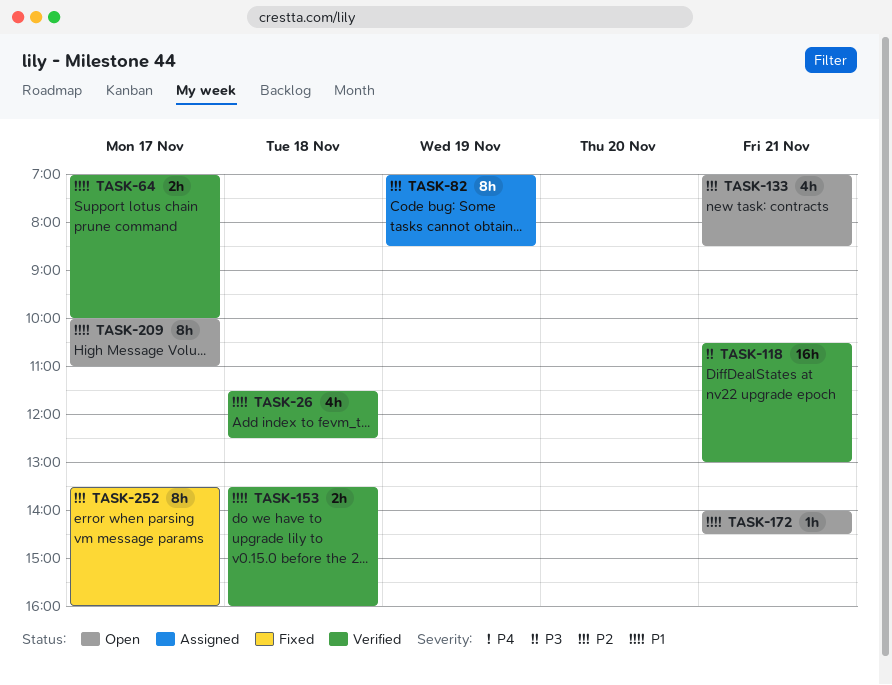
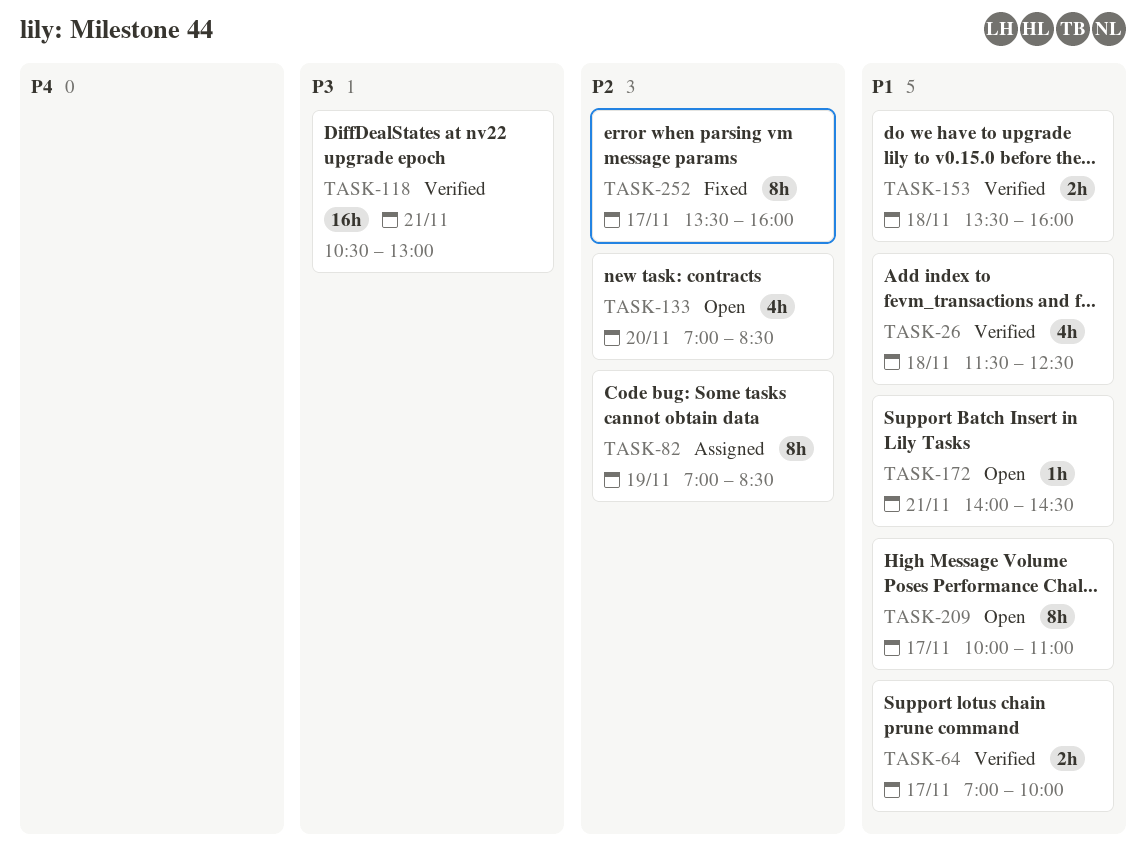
TASK-133, day: Nov 21 -> Nov 20

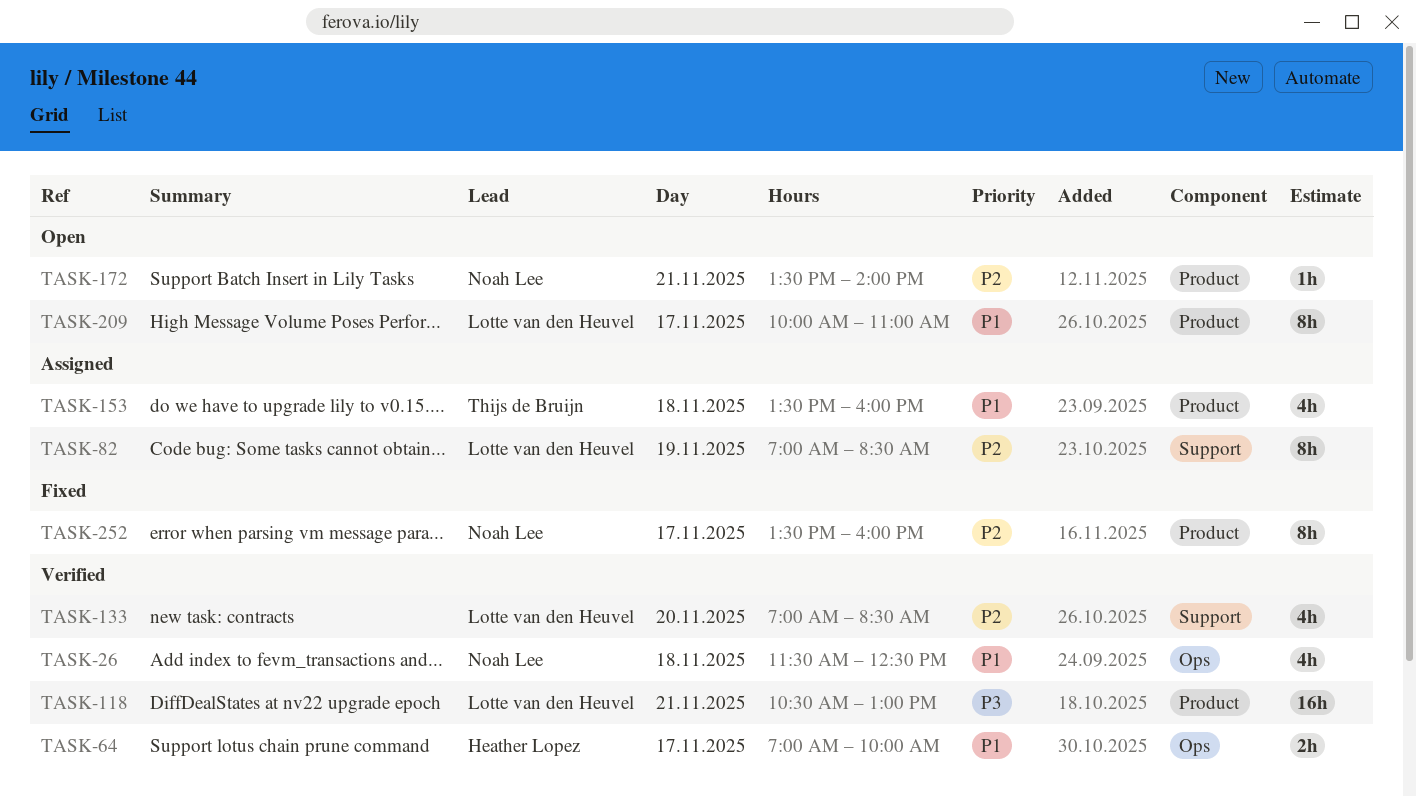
TASK-133, status: Open -> Verified
TASK-153, status: Verified -> Assigned
TASK-153, estimate: 2h -> 4h
TASK-172, priority: P1 -> P2
TASK-172, begins: 14:00 -> 13:30
TASK-172, ends: 14:30 -> 14:00

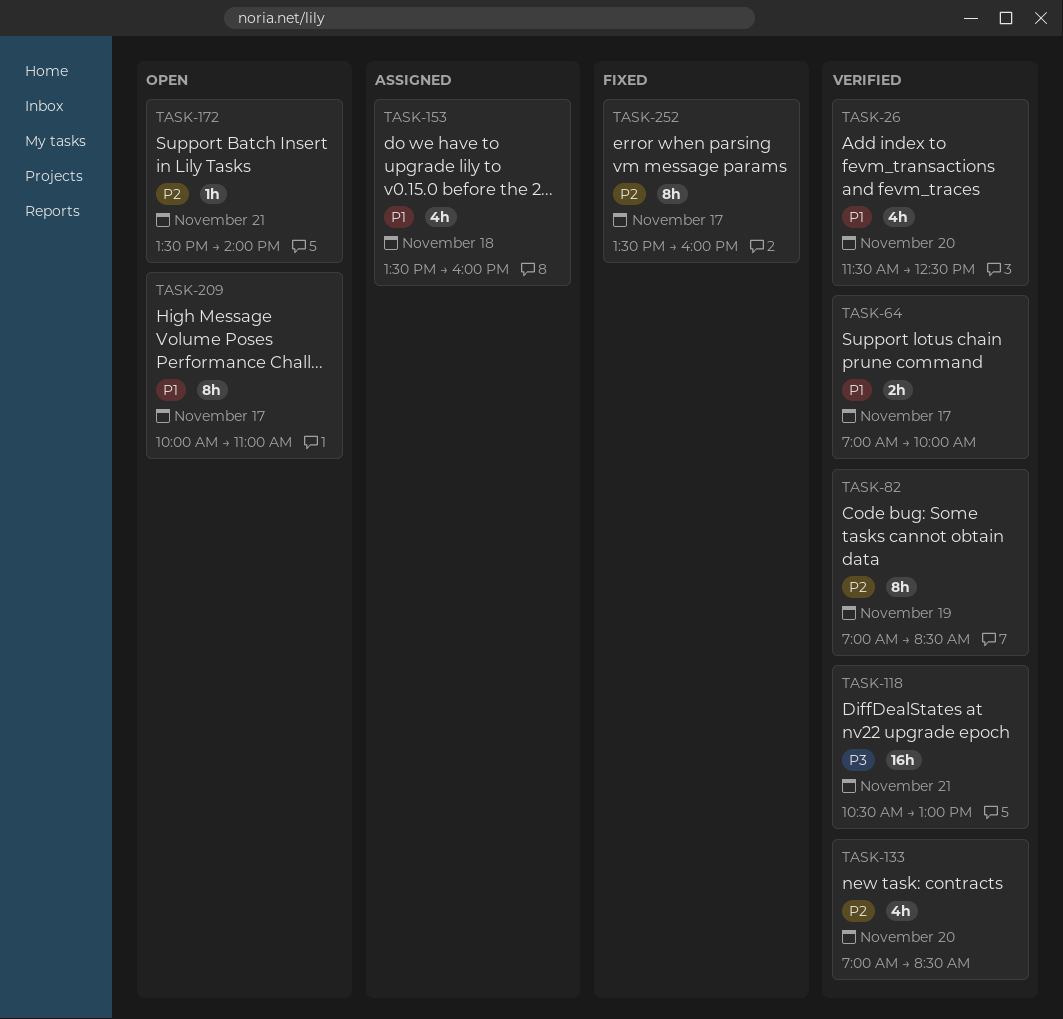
TASK-26, day: Nov 18 -> Nov 20
TASK-82, status: Assigned -> Verified

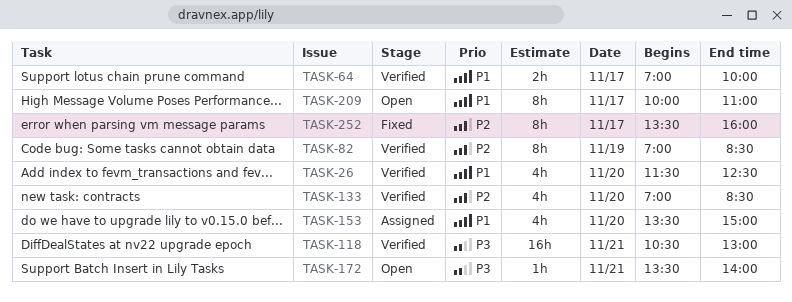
TASK-153, day: Nov 18 -> Nov 20
TASK-153, ends: 16:00 -> 15:00
TASK-172, priority: P2 -> P3

